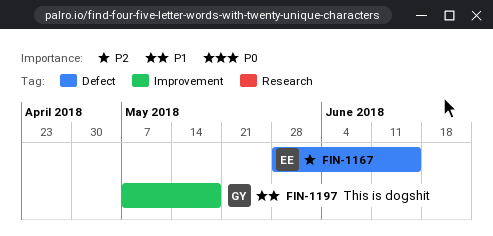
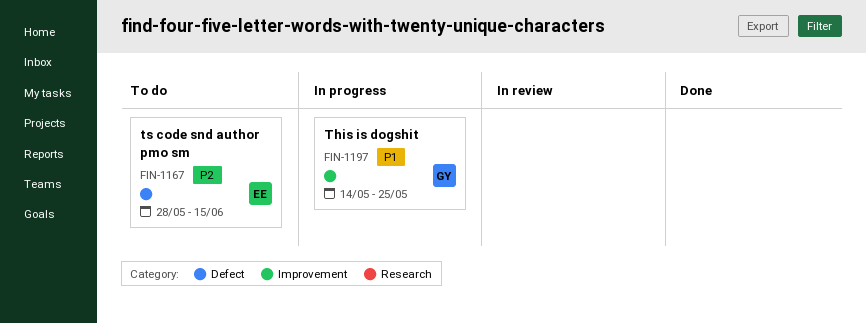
FIN-1197, start: May 7 -> May 14
FIN-1197, due: May 18 -> May 25

